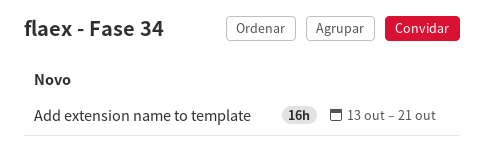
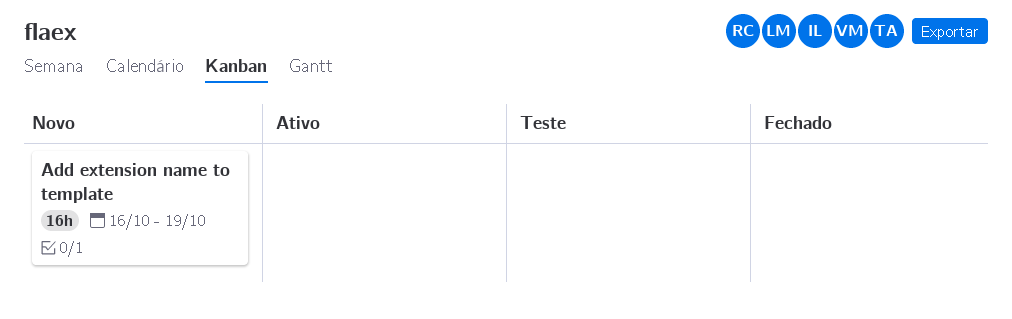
Add extension name to template, start: Oct 13 -> Oct 16
Add extension name to template, due: Oct 21 -> Oct 19

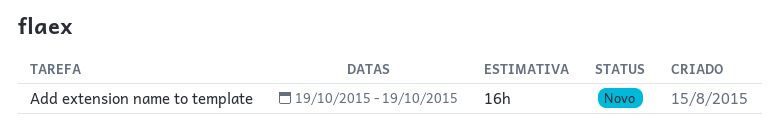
Add extension name to template, start: Oct 16 -> Oct 19

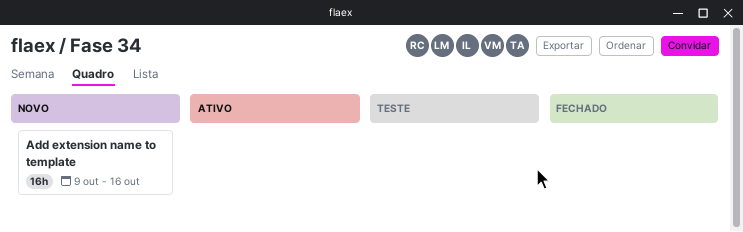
Add extension name to template, start: Oct 19 -> Oct 9
Add extension name to template, due: Oct 19 -> Oct 16

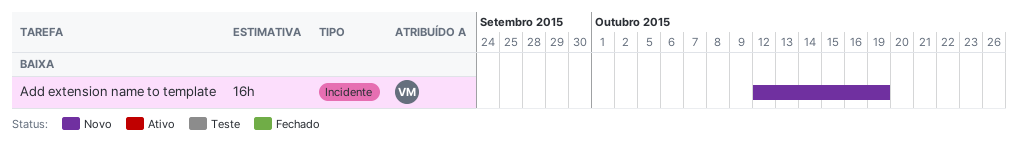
Add extension name to template, start: Oct 9 -> Oct 12
Add extension name to template, due: Oct 16 -> Oct 19

